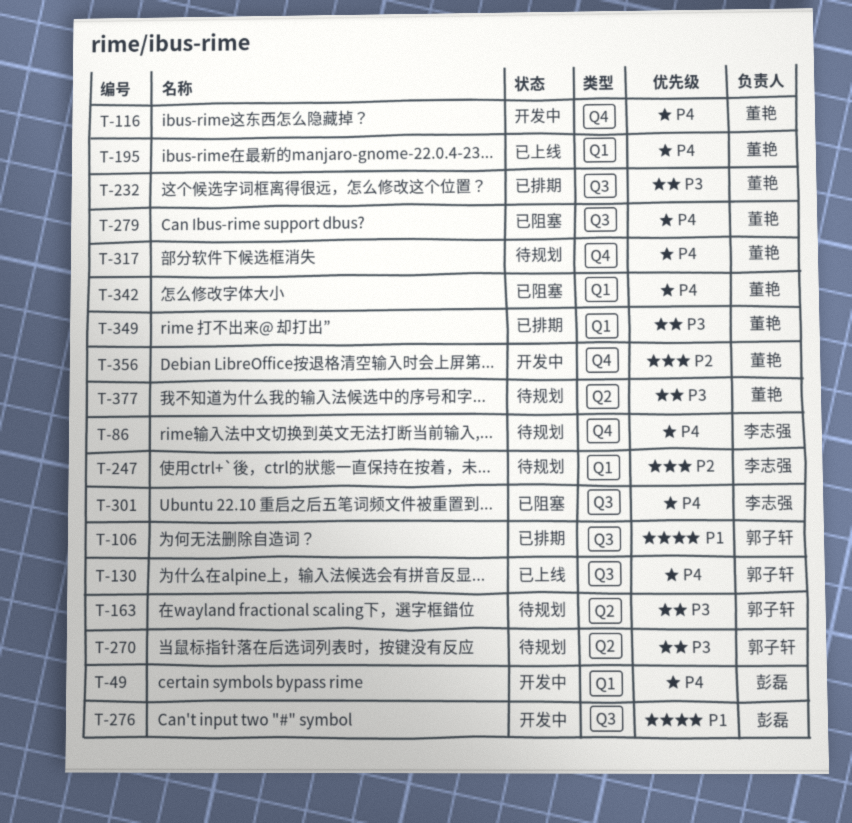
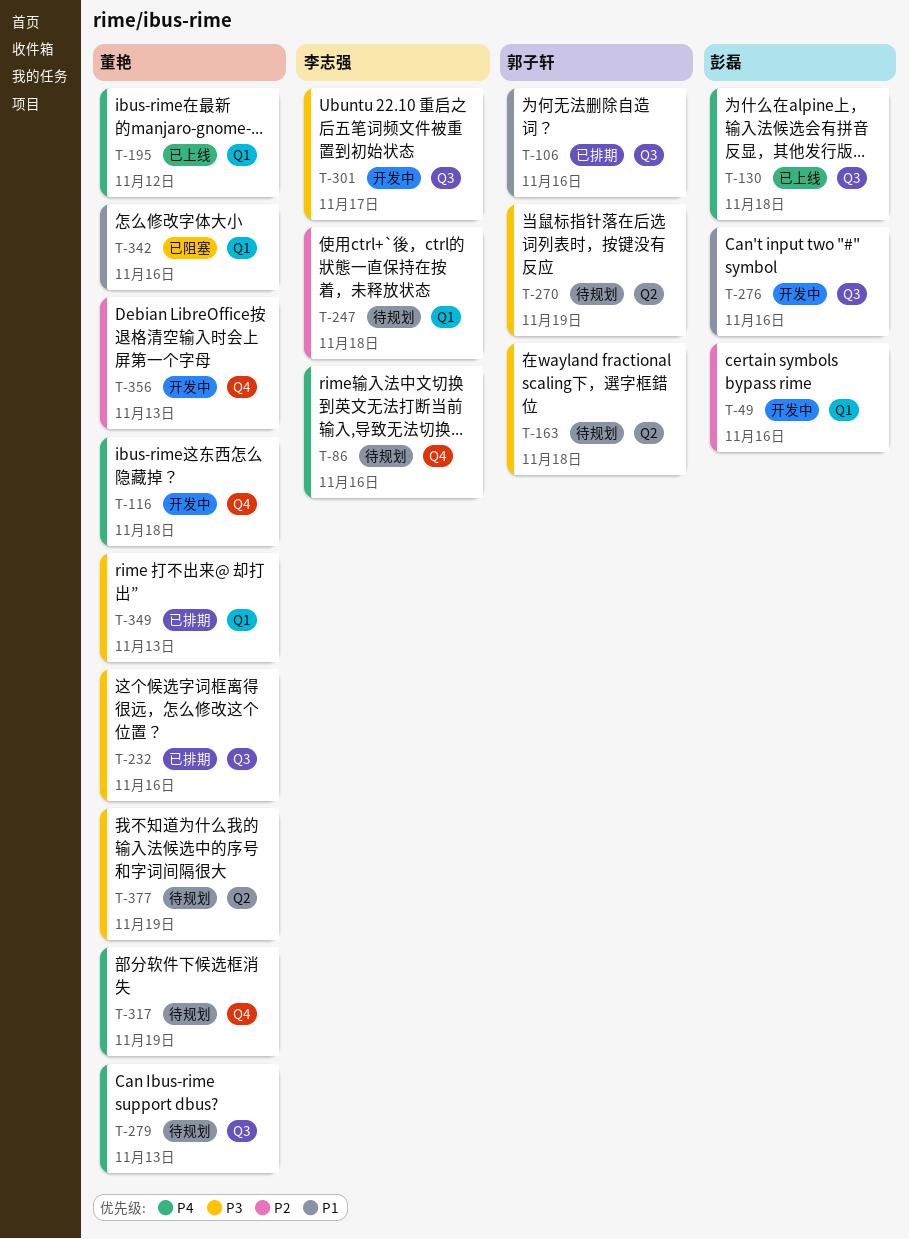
T-49, priority: P4 -> P2
T-130, owner: 郭子轩 -> 彭磊
T-279, status: 已阻塞 -> 待规划
T-301, status: 已阻塞 -> 开发中
T-301, priority: P4 -> P3
T-342, priority: P4 -> P1

